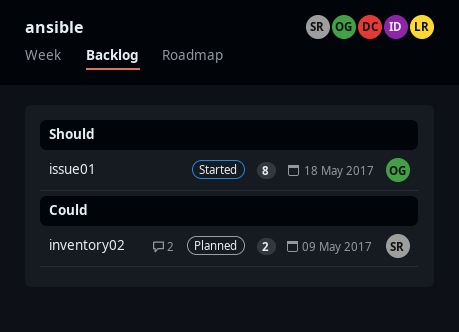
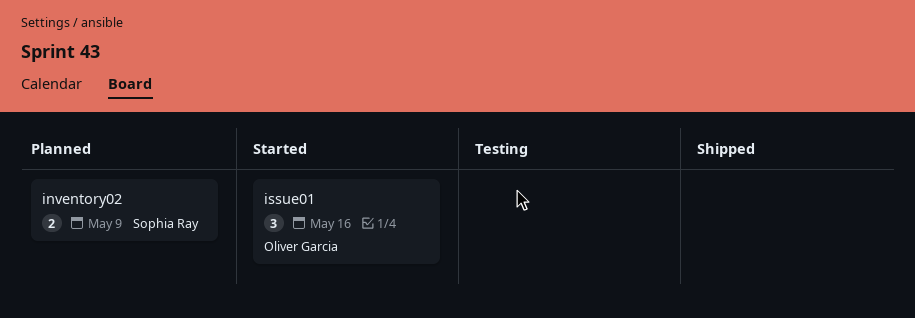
issue01, estimate: 8 -> 3
issue01, due: May 18 -> May 16

